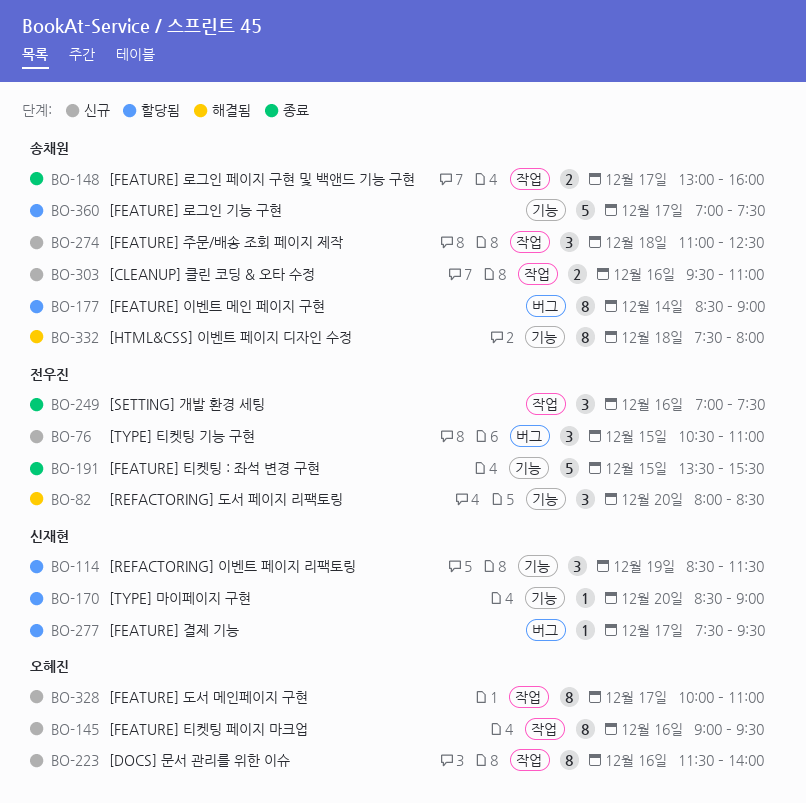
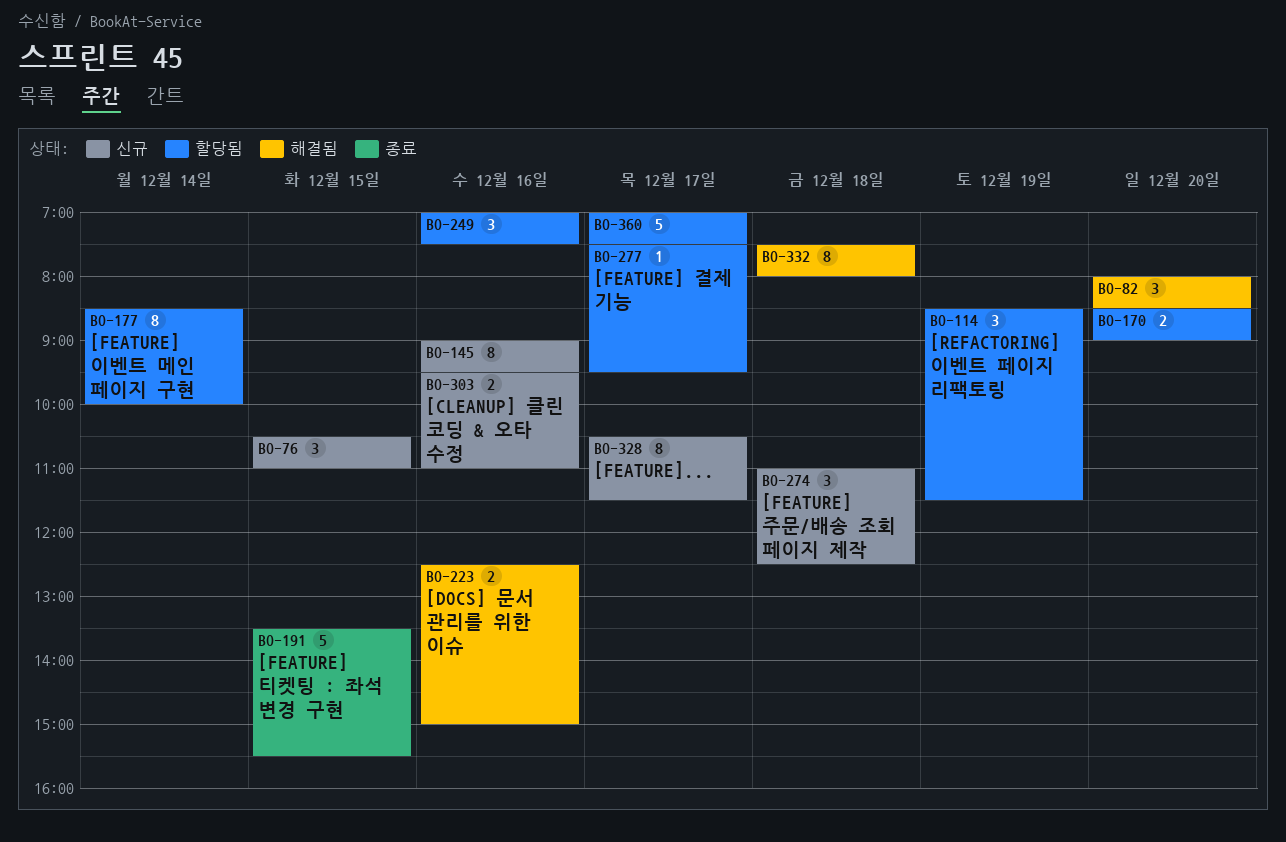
BO-148: present -> none
BO-170, estimate: 1 -> 2
BO-177, ends: 09:00 -> 10:00
BO-223, status: 신규 -> 해결됨
BO-223, estimate: 8 -> 2
BO-223, begins: 11:30 -> 12:30
BO-223, ends: 14:00 -> 15:00
BO-249, status: 종료 -> 할당됨
BO-328, begins: 10:00 -> 10:30
BO-328, ends: 11:00 -> 11:30

